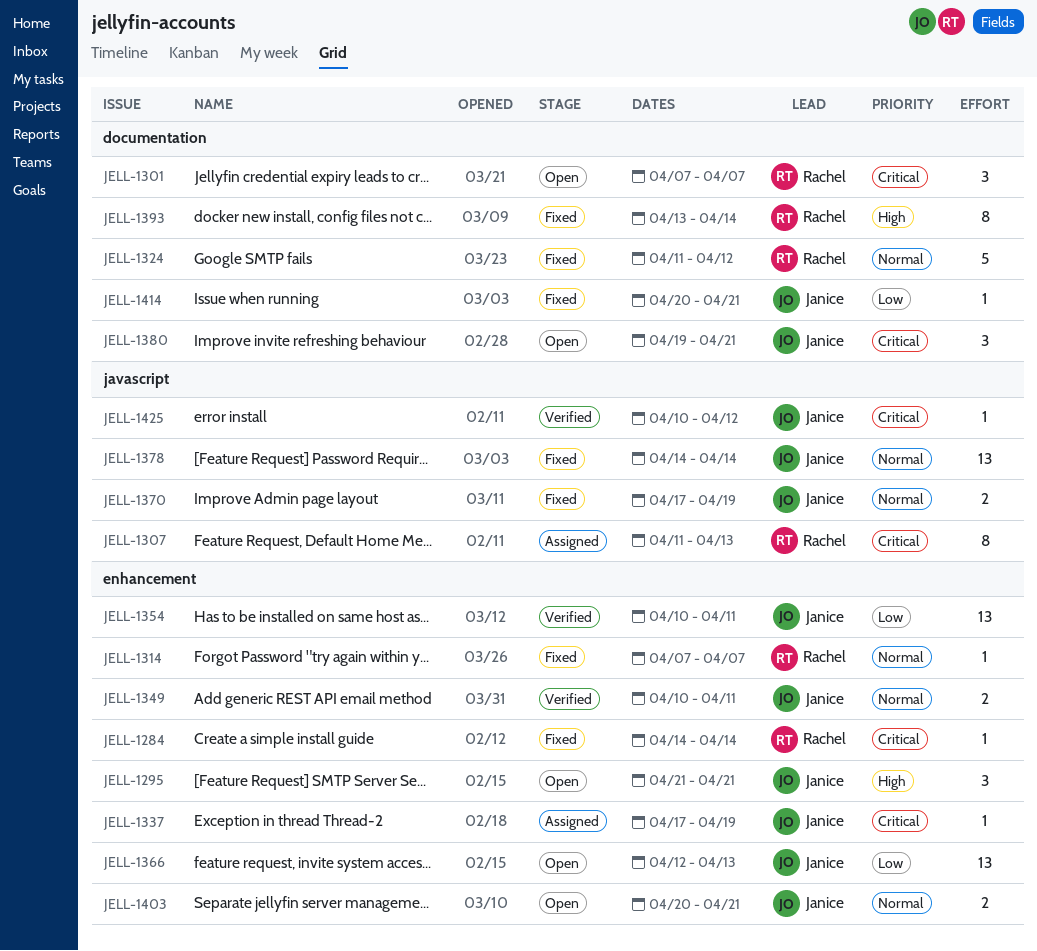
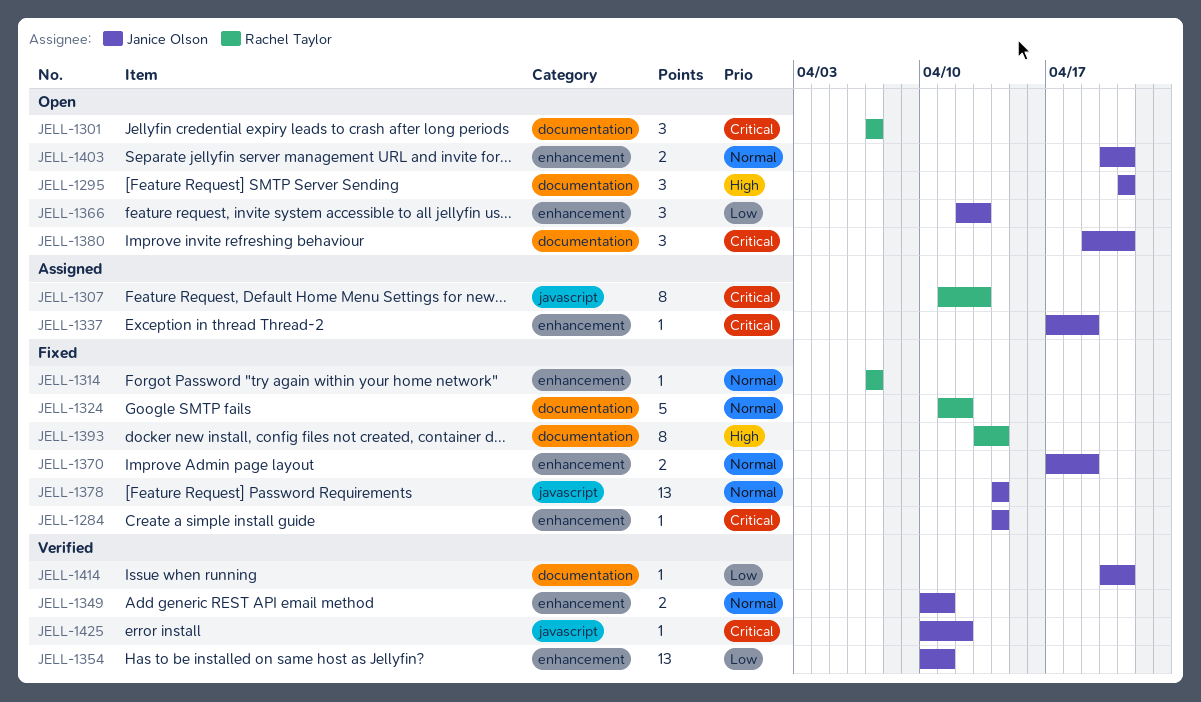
JELL-1284, owner: Rachel Taylor -> Janice Olson
JELL-1295, label: enhancement -> documentation
JELL-1366, estimate: 13 -> 3
JELL-1370, label: javascript -> enhancement
JELL-1414, status: Fixed -> Verified

